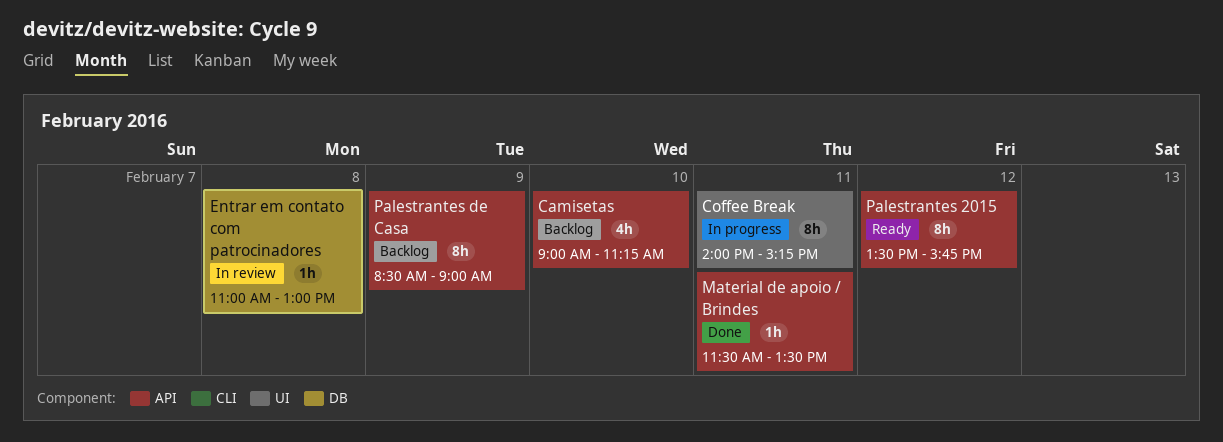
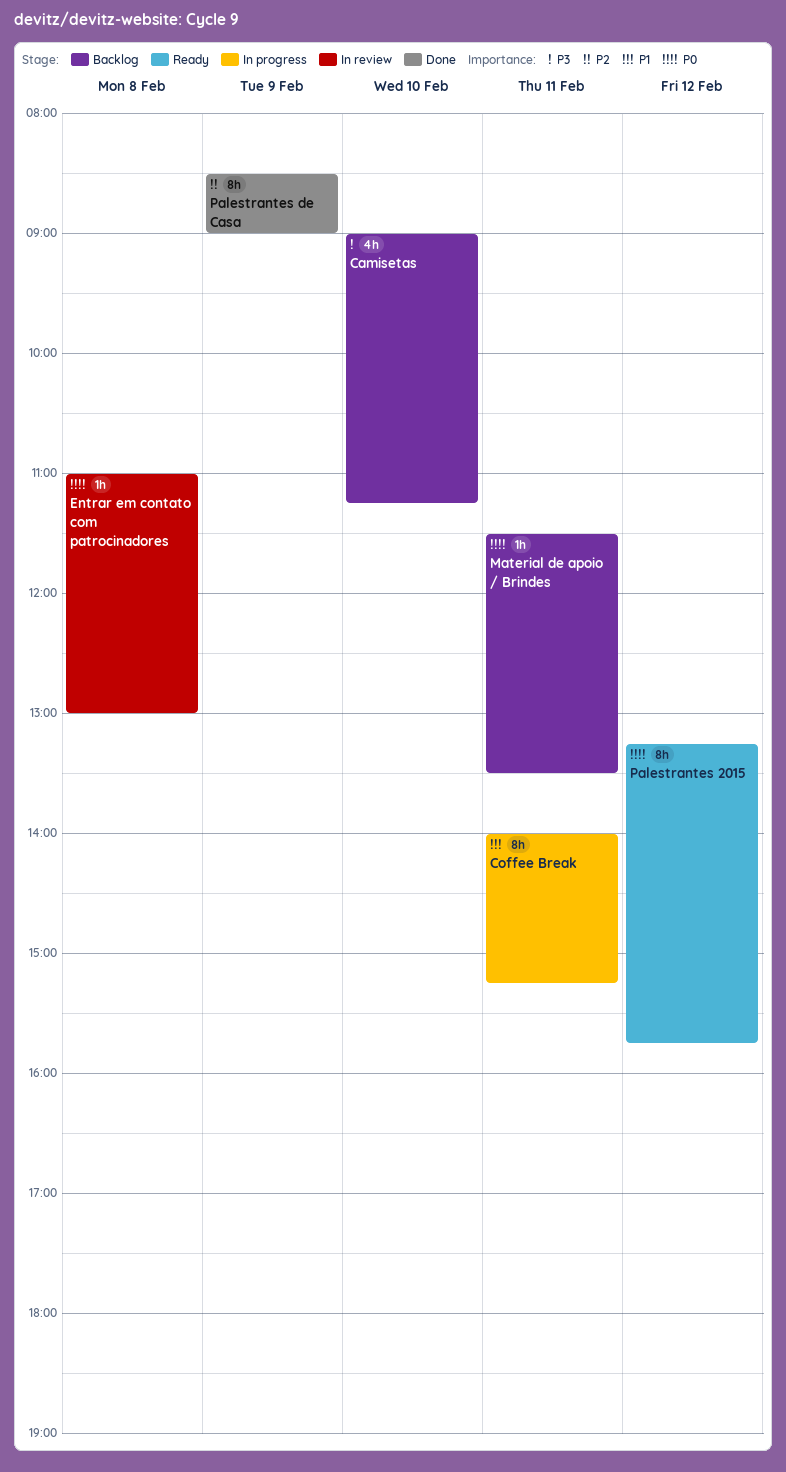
Material de apoio / Brindes, status: Done -> Backlog
Palestrantes 2015, begins: 13:30 -> 13:15
Palestrantes de Casa, status: Backlog -> Done

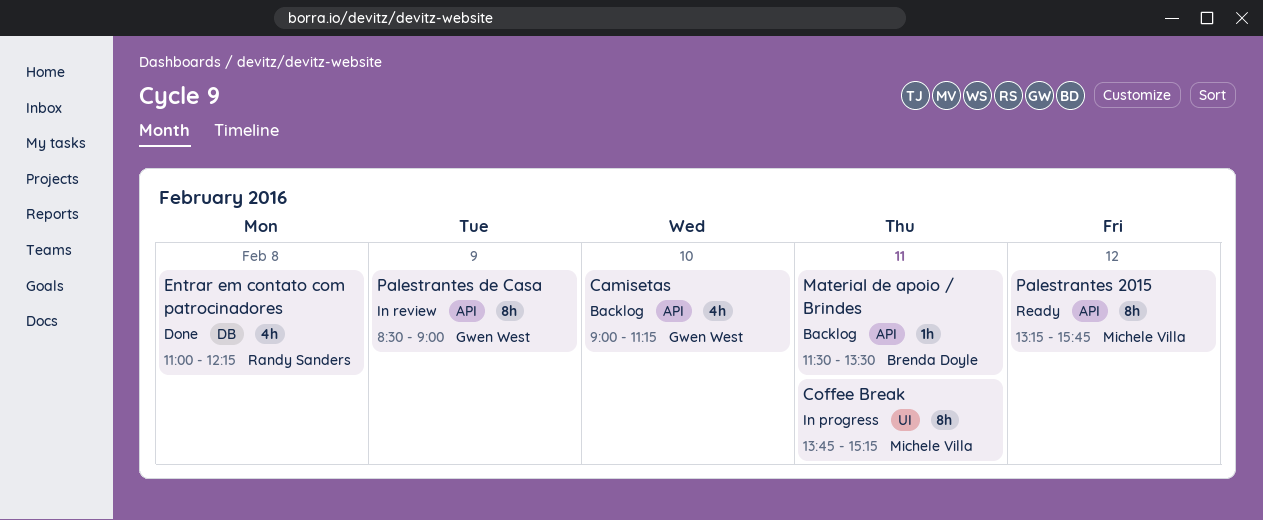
Coffee Break, begins: 14:00 -> 13:45
Entrar em contato com patrocinadores, status: In review -> Done
Entrar em contato com patrocinadores, estimate: 1h -> 4h
Entrar em contato com patrocinadores, ends: 13:00 -> 12:15
Palestrantes de Casa, status: Done -> In review

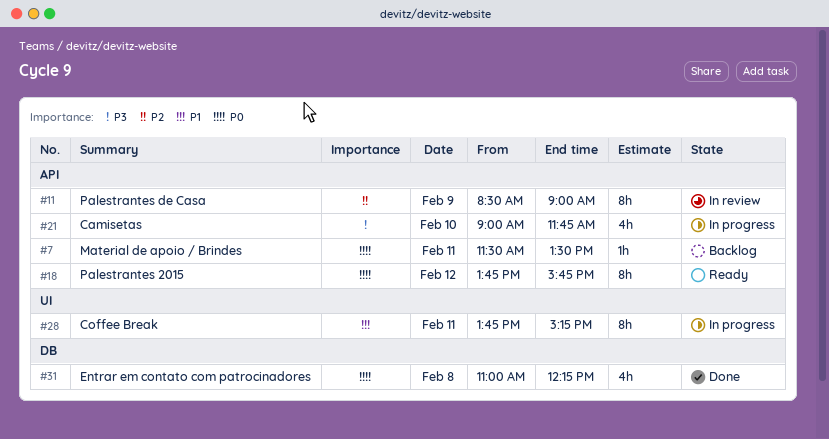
Camisetas, status: Backlog -> In progress
Camisetas, ends: 11:15 -> 11:45
Palestrantes 2015, begins: 13:15 -> 13:45

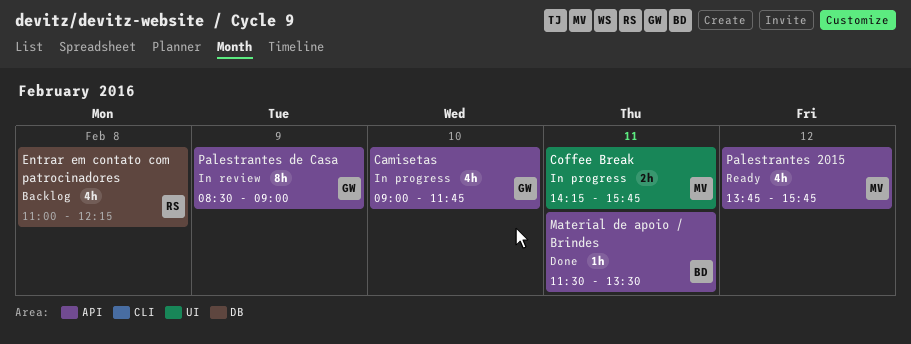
Coffee Break, estimate: 8h -> 2h
Coffee Break, begins: 13:45 -> 14:15
Coffee Break, ends: 15:15 -> 15:45
Entrar em contato com patrocinadores, status: Done -> Backlog
Material de apoio / Brindes, status: Backlog -> Done
Palestrantes 2015, estimate: 8h -> 4h

